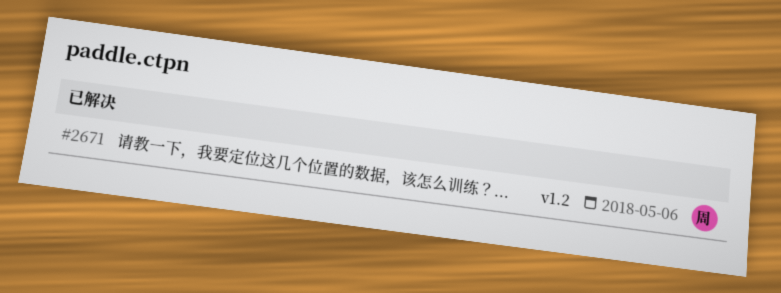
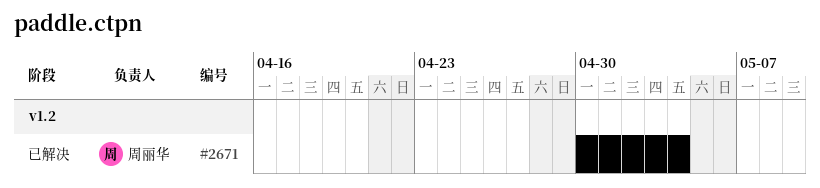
#2671, due: May 6 -> May 4

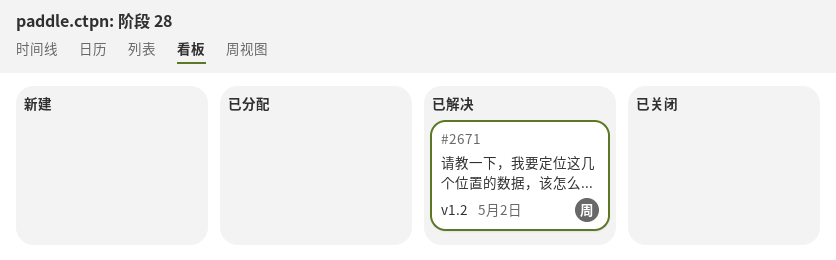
#2671, due: May 4 -> May 2

